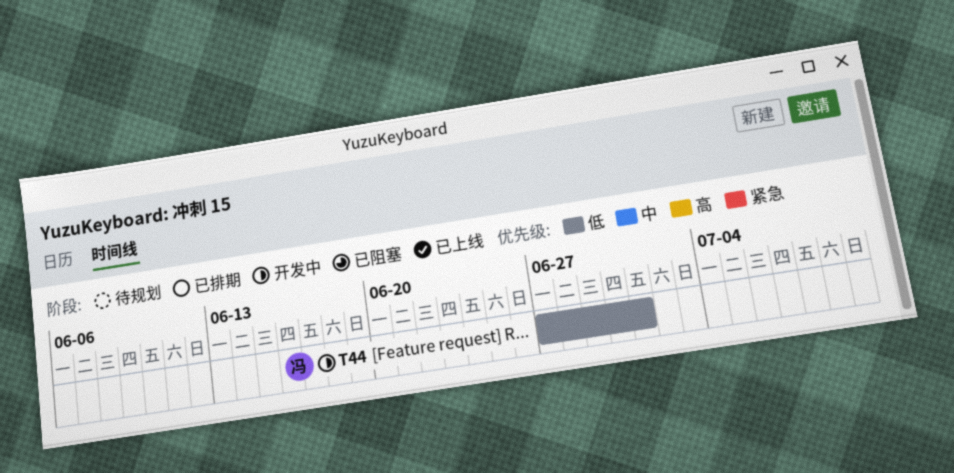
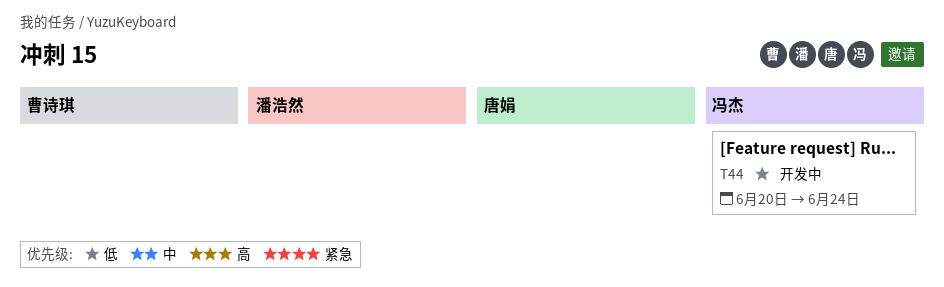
T44, start: Jun 27 -> Jun 20
T44, due: Jul 1 -> Jun 24

